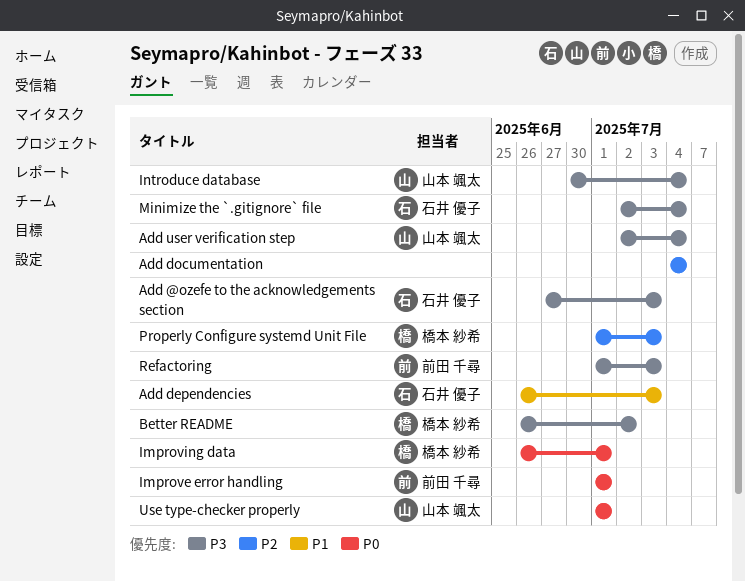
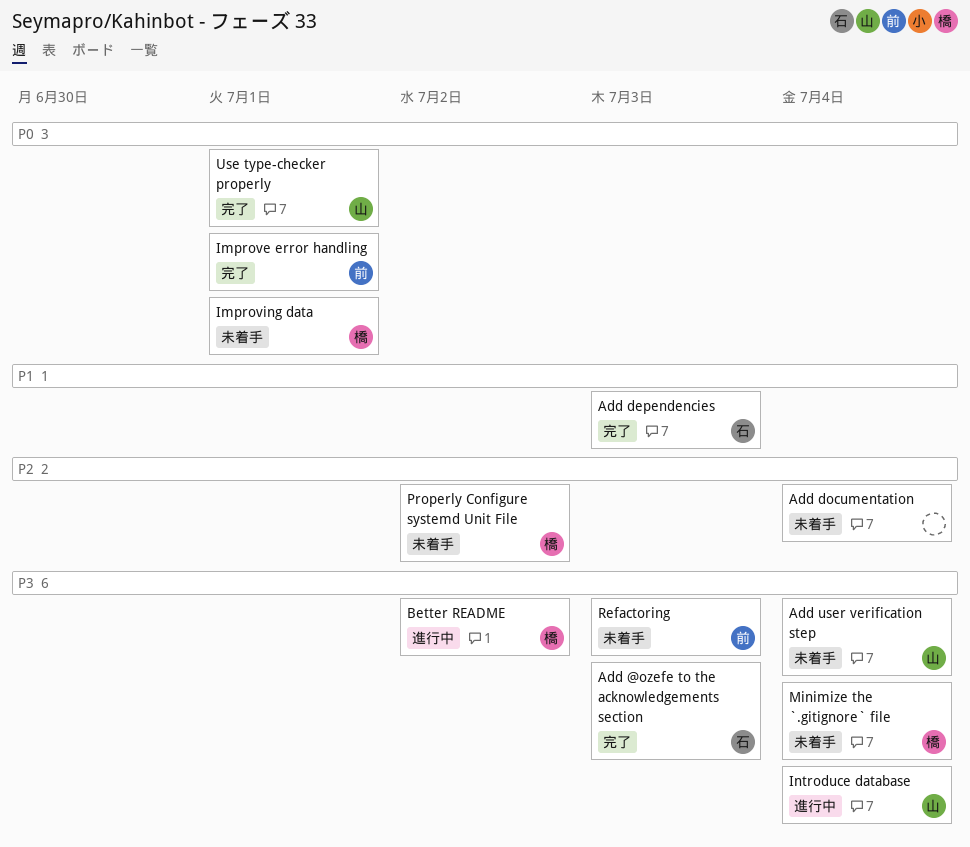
Minimize the `.gitignore` file, owner: 石井 優子 -> 橋本 紗希
Properly Configure systemd Unit File, due: Jul 3 -> Jul 2

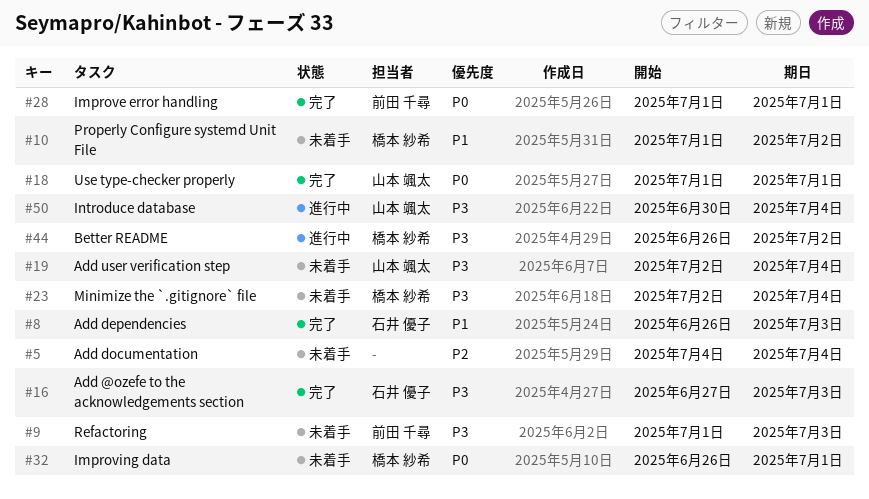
Properly Configure systemd Unit File, priority: P2 -> P1

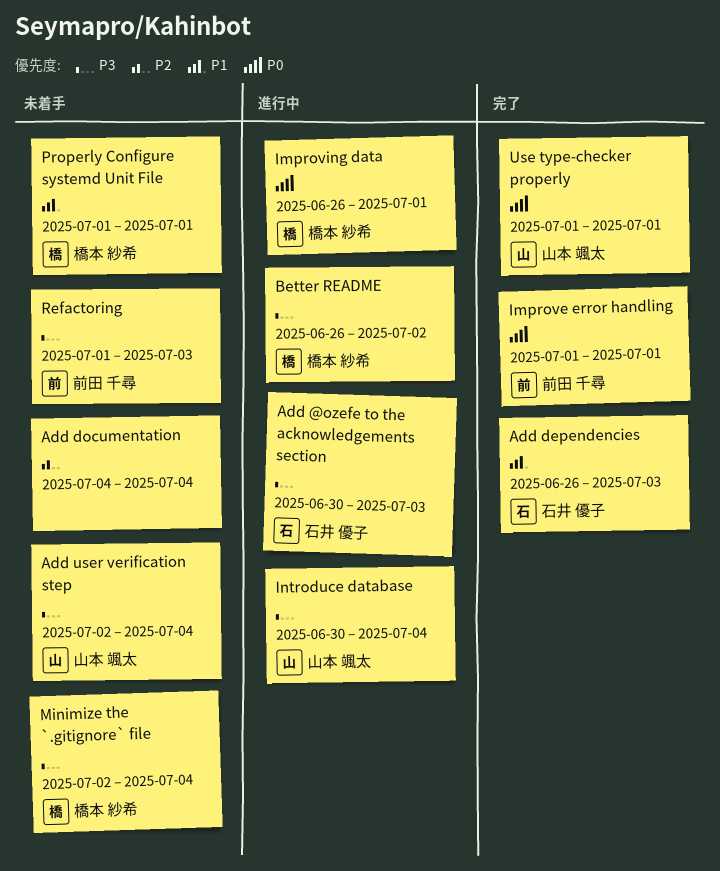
Add @ozefe to the acknowledgements section, status: 完了 -> 進行中
Add @ozefe to the acknowledgements section, start: Jun 27 -> Jun 30
Improving data, status: 未着手 -> 進行中
Properly Configure systemd Unit File, due: Jul 2 -> Jul 1

